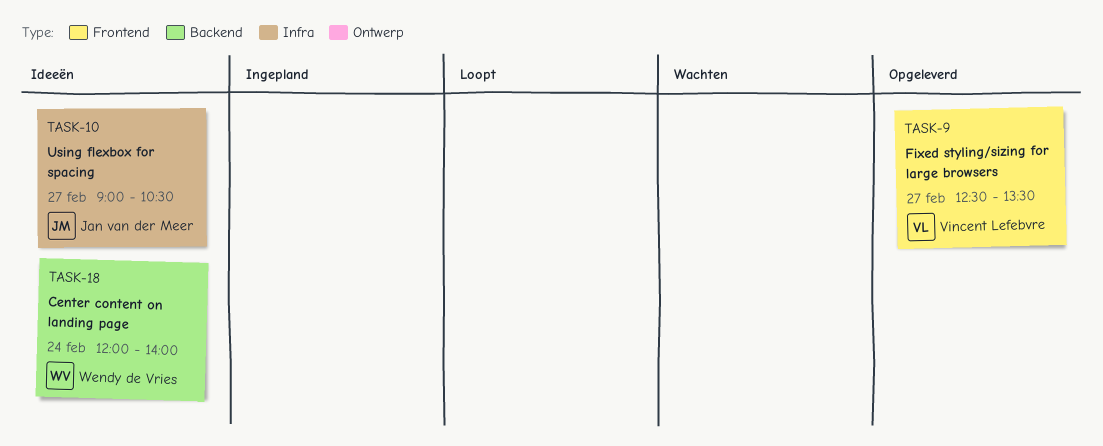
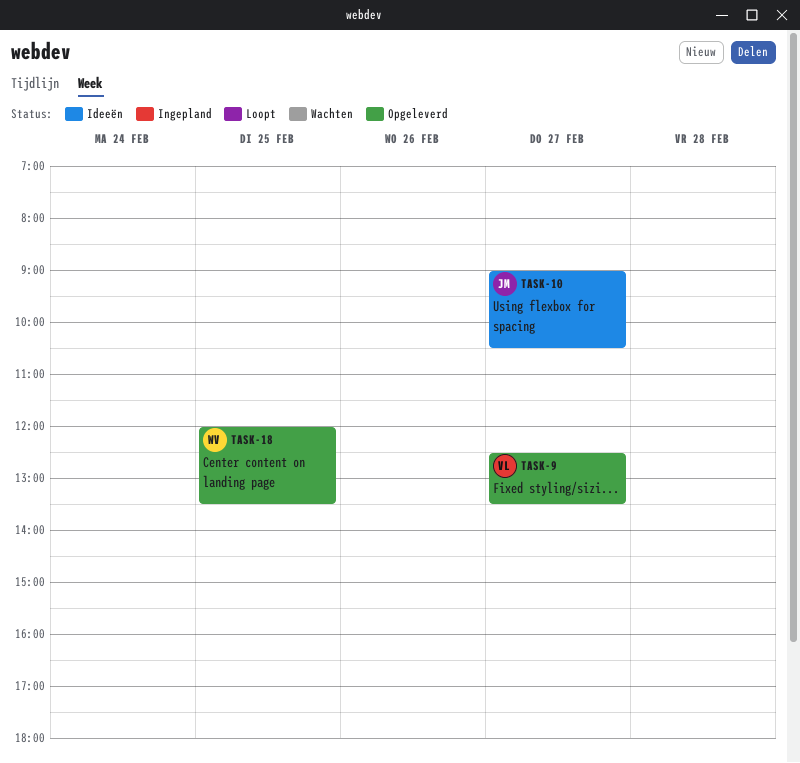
TASK-18, status: Ideeën -> Opgeleverd
TASK-18, day: Feb 24 -> Feb 25
TASK-18, ends: 14:00 -> 13:30

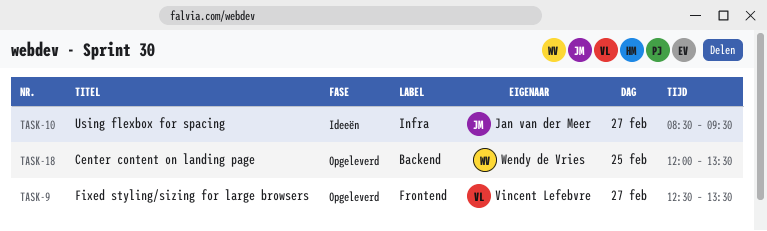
TASK-10, begins: 09:00 -> 08:30
TASK-10, ends: 10:30 -> 09:30

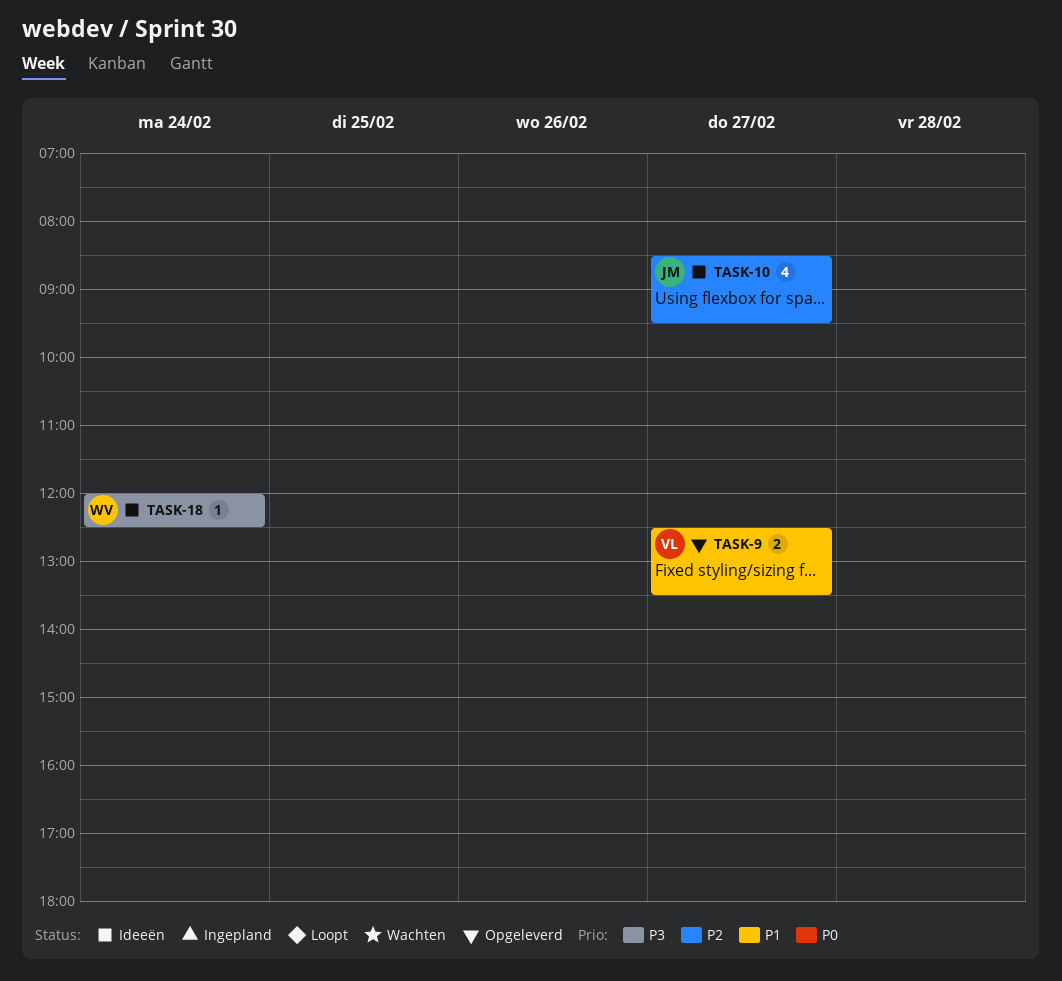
TASK-18, status: Opgeleverd -> Ideeën
TASK-18, day: Feb 25 -> Feb 24
TASK-18, ends: 13:30 -> 12:30

